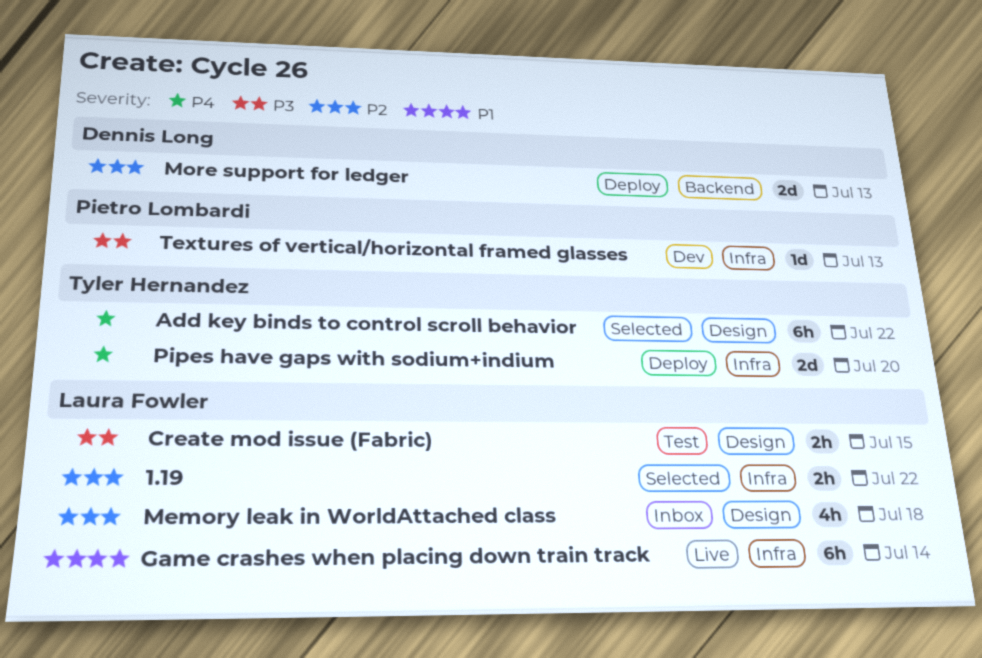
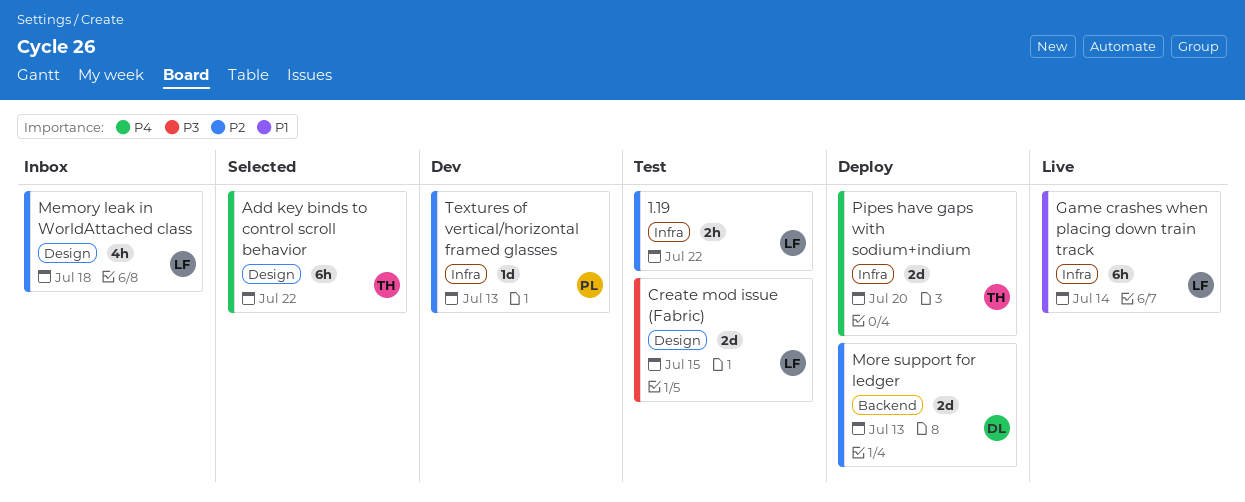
1.19, status: Selected -> Test
Create mod issue (Fabric), estimate: 2h -> 2d
Textures of vertical/horizontal framed glasses, priority: P3 -> P2

